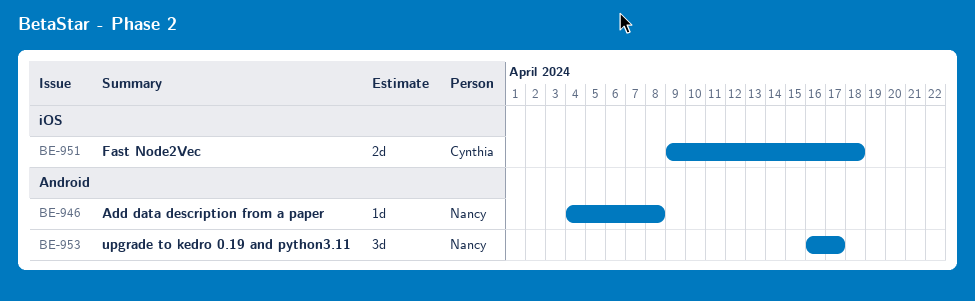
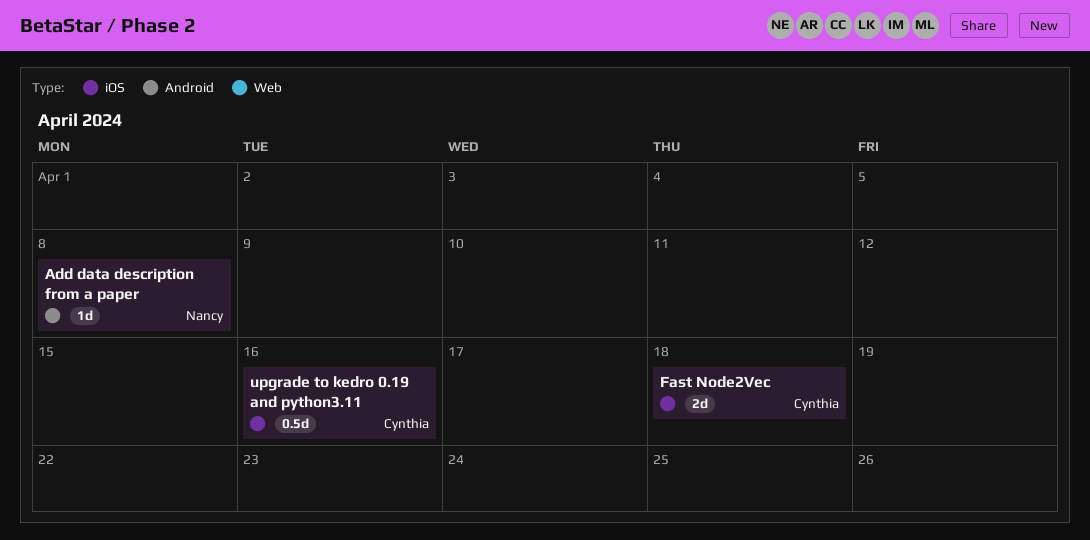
upgrade to kedro 0.19 and python3.11, owner: Nancy -> Cynthia
upgrade to kedro 0.19 and python3.11, label: Android -> iOS
upgrade to kedro 0.19 and python3.11, estimate: 3d -> 0.5d
upgrade to kedro 0.19 and python3.11, due: Apr 17 -> Apr 16

